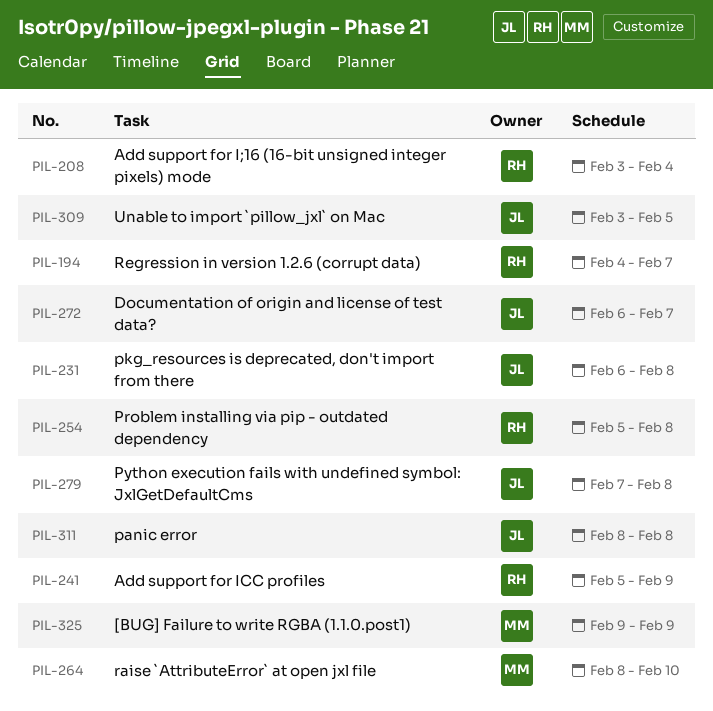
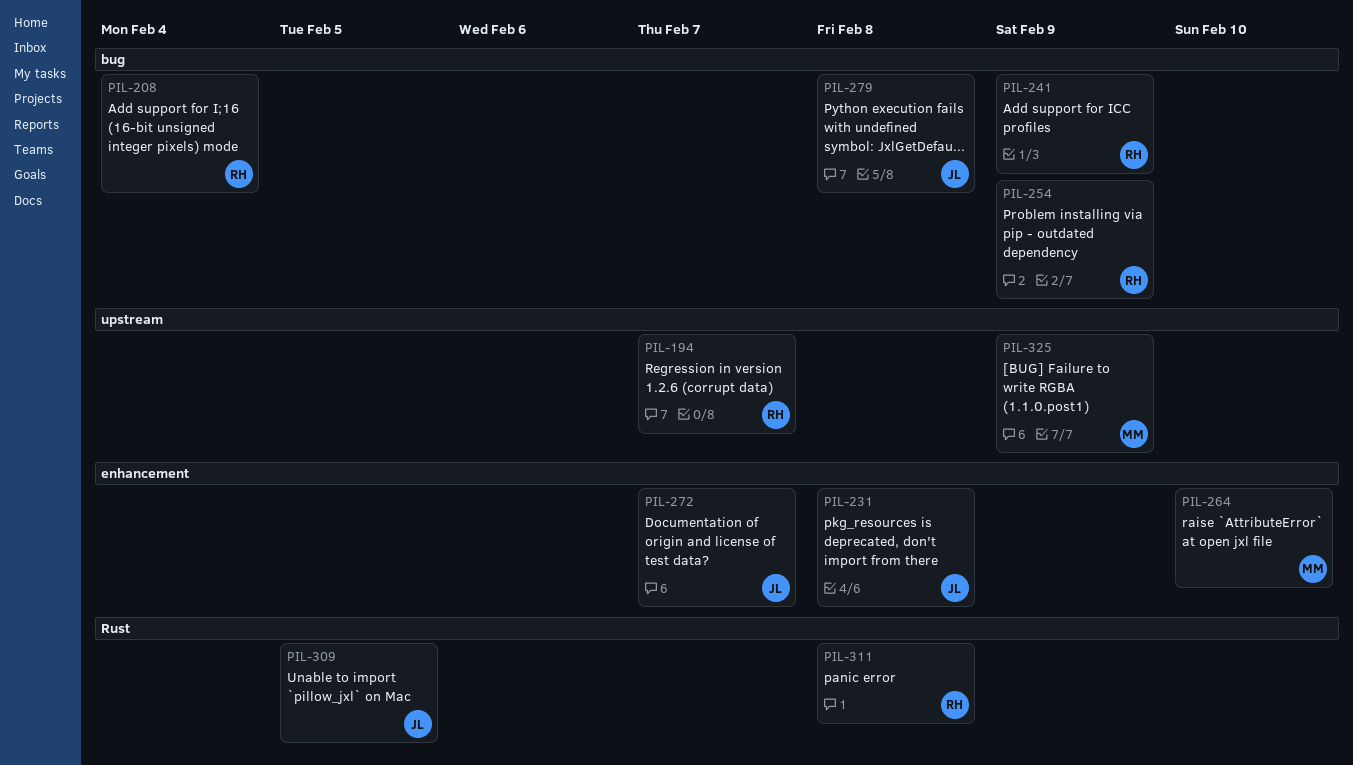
PIL-254, due: Feb 8 -> Feb 9
PIL-311, owner: JL -> RH

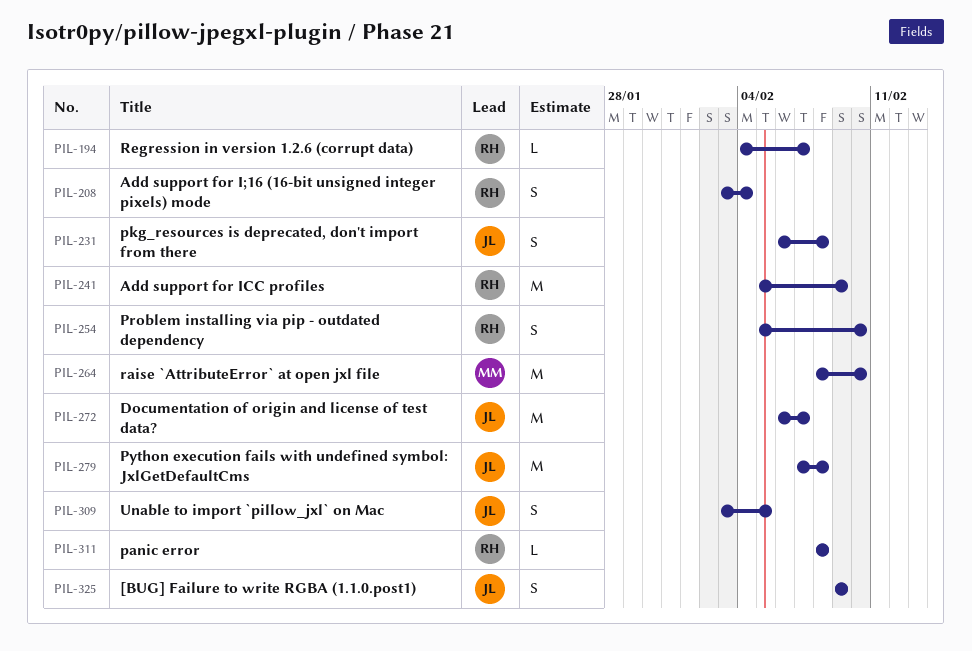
PIL-254, due: Feb 9 -> Feb 10
PIL-325, owner: MM -> JL

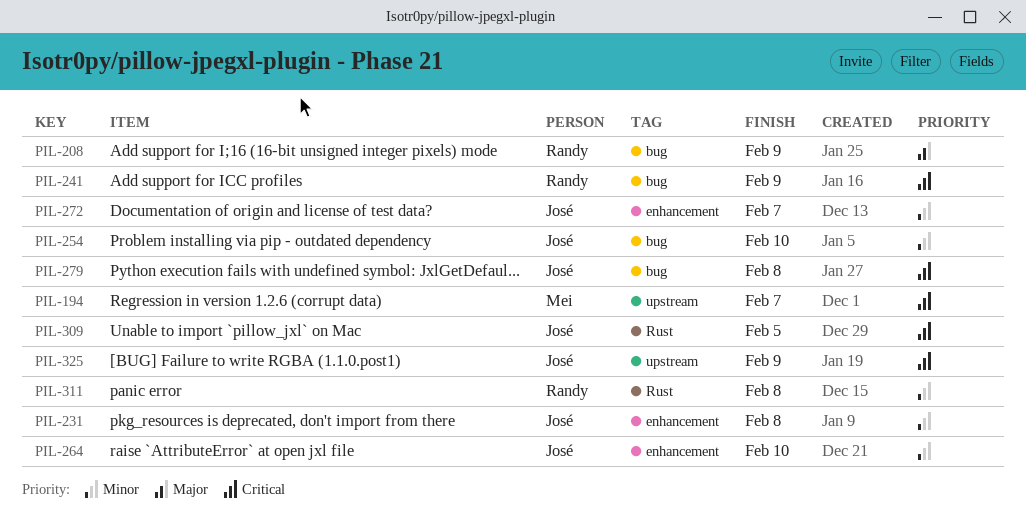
PIL-194, owner: Randy -> Mei
PIL-208, due: Feb 4 -> Feb 9
PIL-254, owner: Randy -> José
PIL-264, owner: Mei -> José

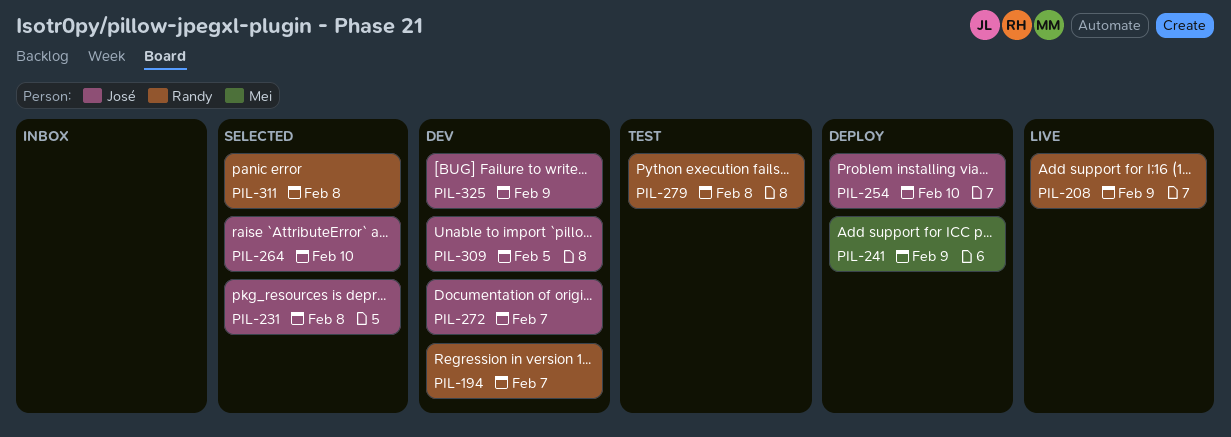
PIL-194, owner: Mei -> Randy
PIL-241, owner: Randy -> Mei
PIL-279, owner: José -> Randy

